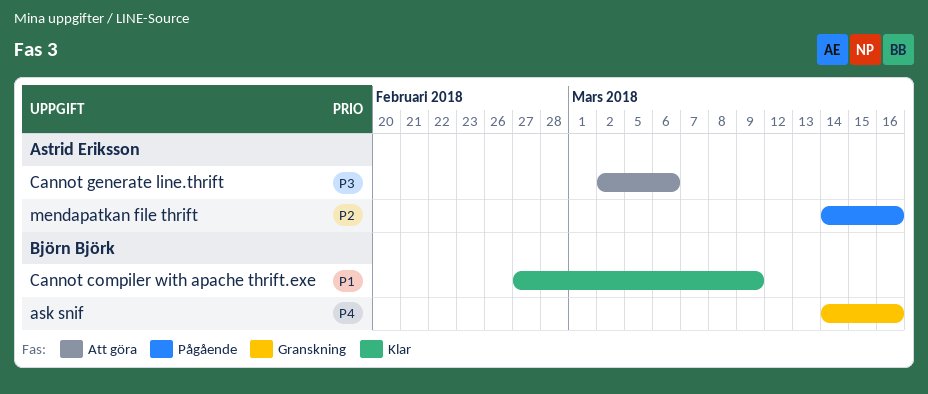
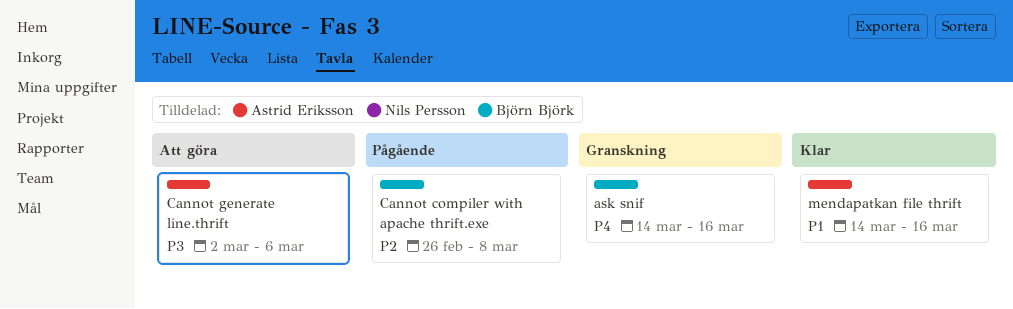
Cannot compiler with apache thrift.exe, status: Klar -> Pågående
Cannot compiler with apache thrift.exe, priority: P1 -> P2
Cannot compiler with apache thrift.exe, start: Feb 27 -> Feb 26
Cannot compiler with apache thrift.exe, due: Mar 9 -> Mar 8
mendapatkan file thrift, status: Pågående -> Klar
mendapatkan file thrift, priority: P2 -> P1

